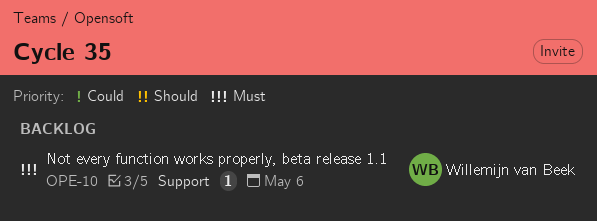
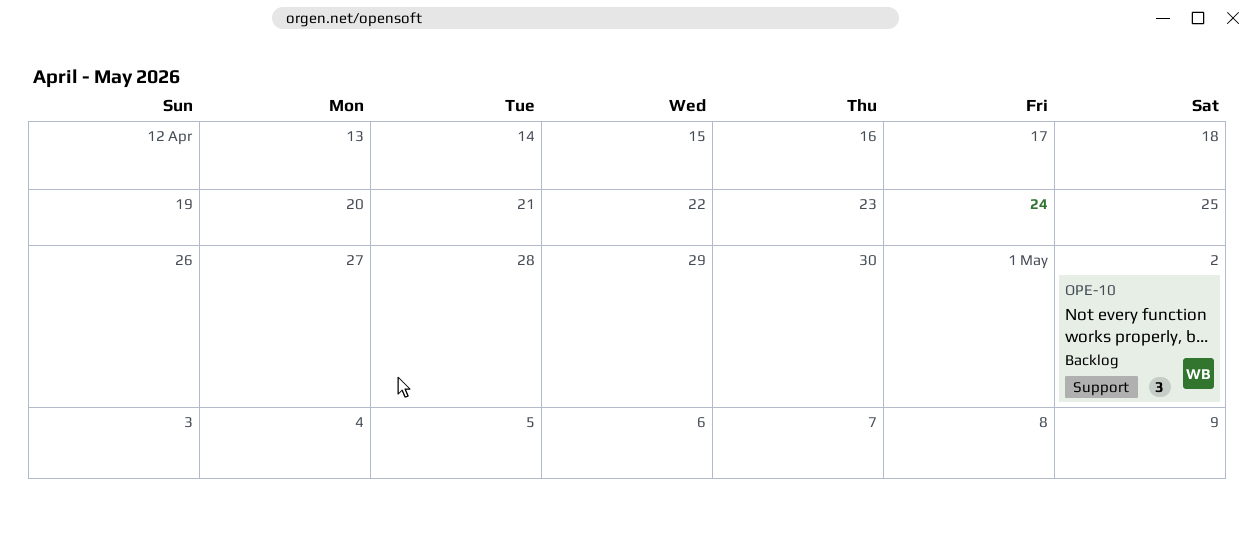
OPE-10, estimate: 1 -> 3
OPE-10, due: May 6 -> May 2

